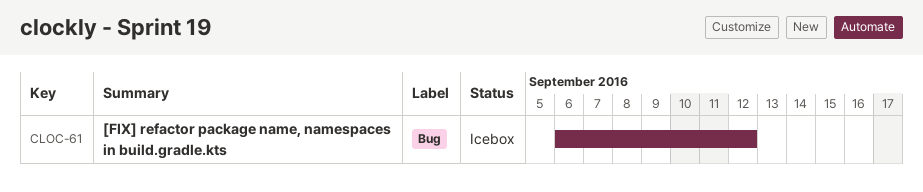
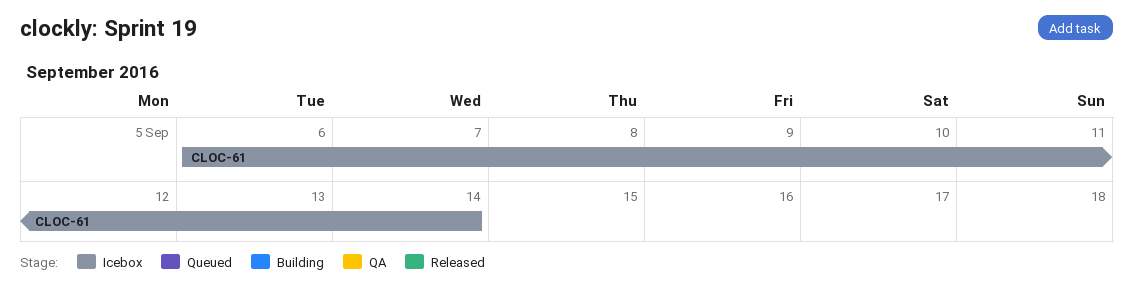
CLOC-61, due: Sep 12 -> Sep 14

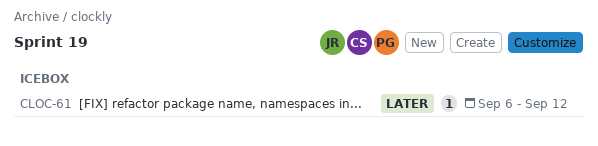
CLOC-61, due: Sep 14 -> Sep 12

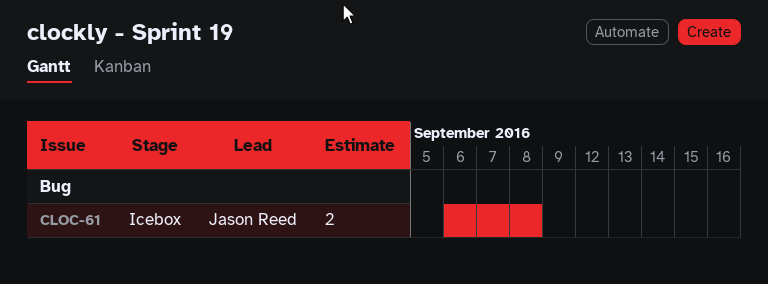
CLOC-61, estimate: 1 -> 2
CLOC-61, due: Sep 12 -> Sep 8

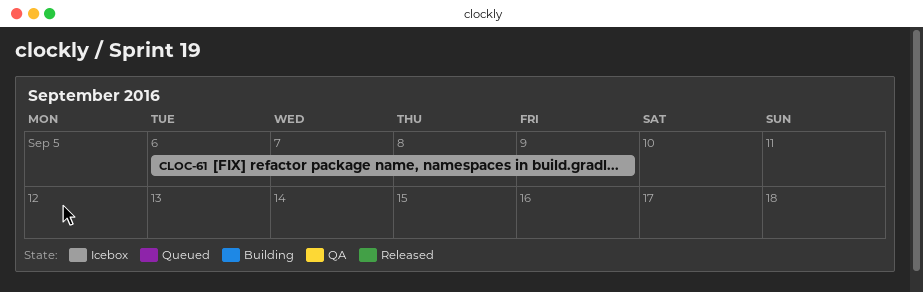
CLOC-61, due: Sep 8 -> Sep 9

